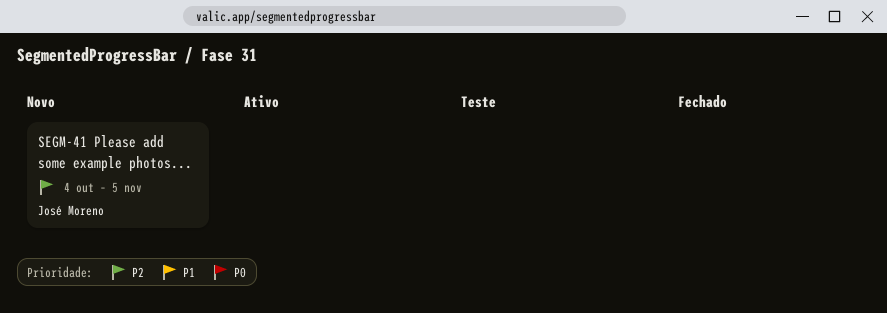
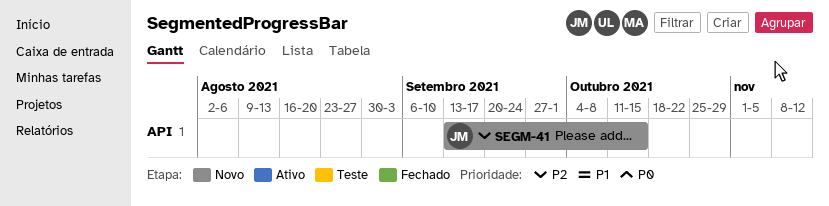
SEGM-41, start: Oct 4 -> Sep 13
SEGM-41, due: Nov 5 -> Oct 15

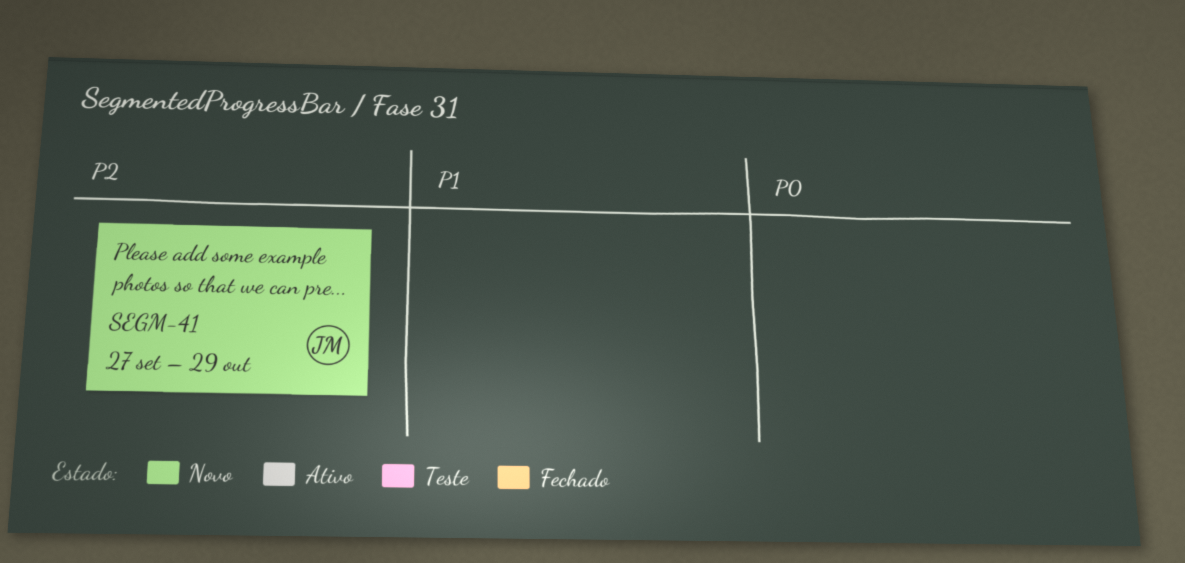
SEGM-41, start: Sep 13 -> Sep 27
SEGM-41, due: Oct 15 -> Oct 29

